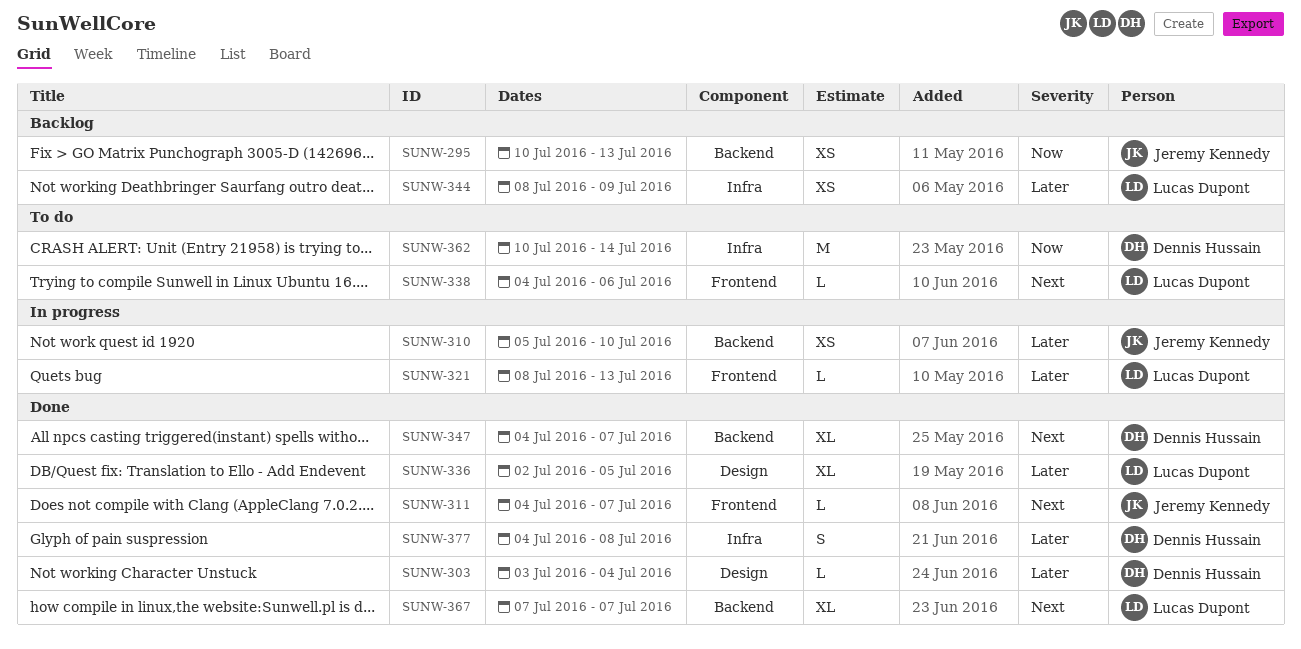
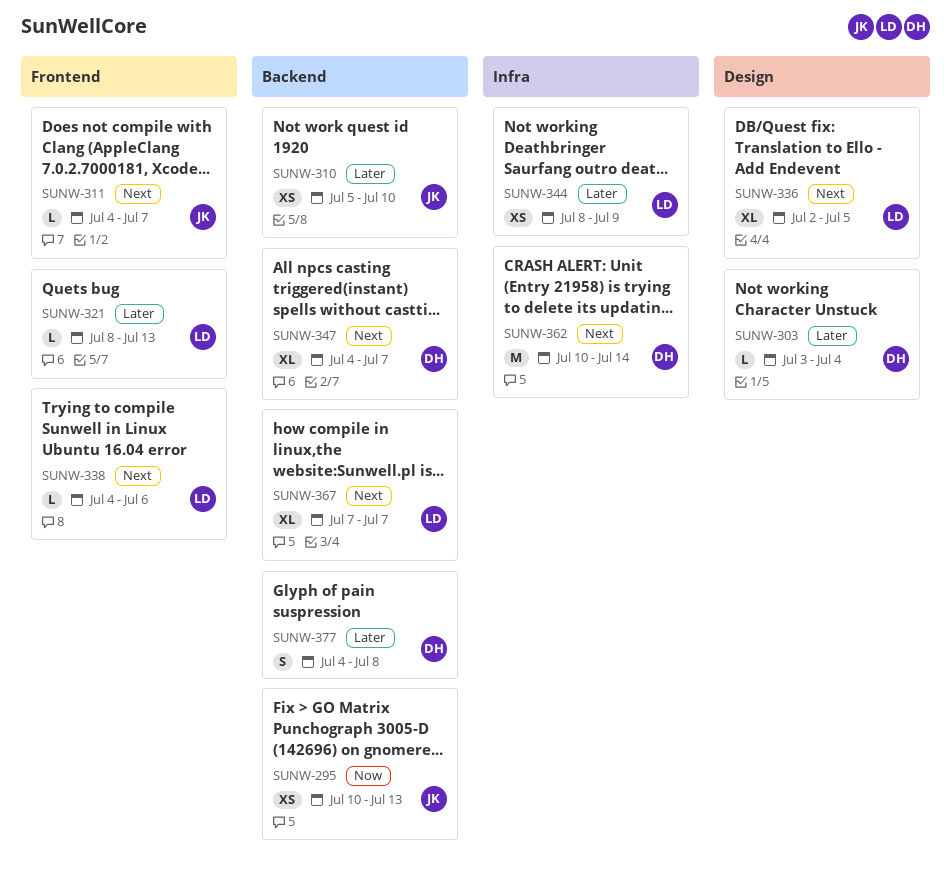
SUNW-336, priority: Later -> Next
SUNW-362, priority: Now -> Next
SUNW-377, label: Infra -> Backend

